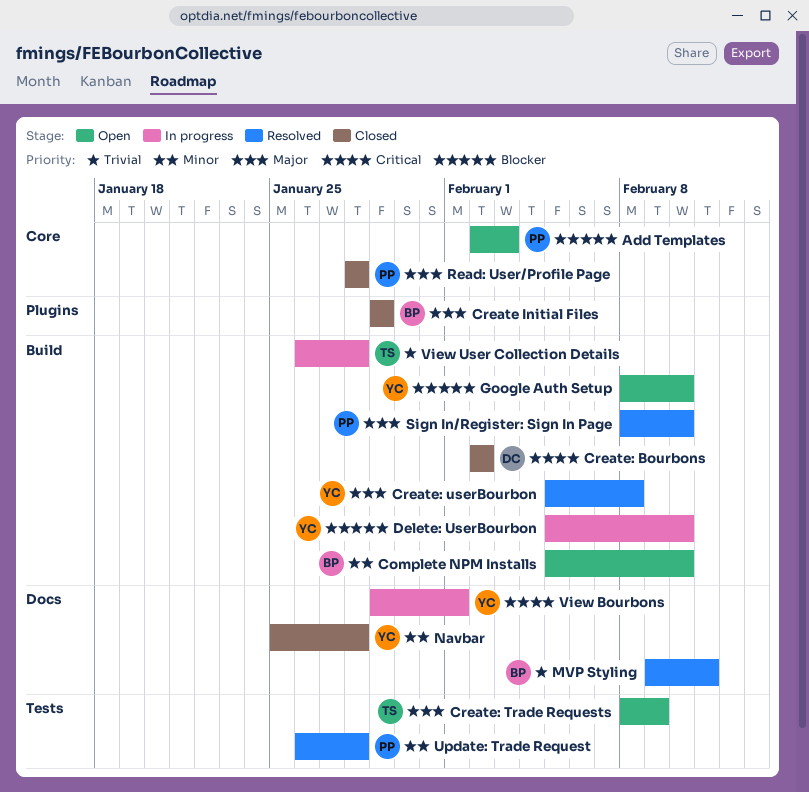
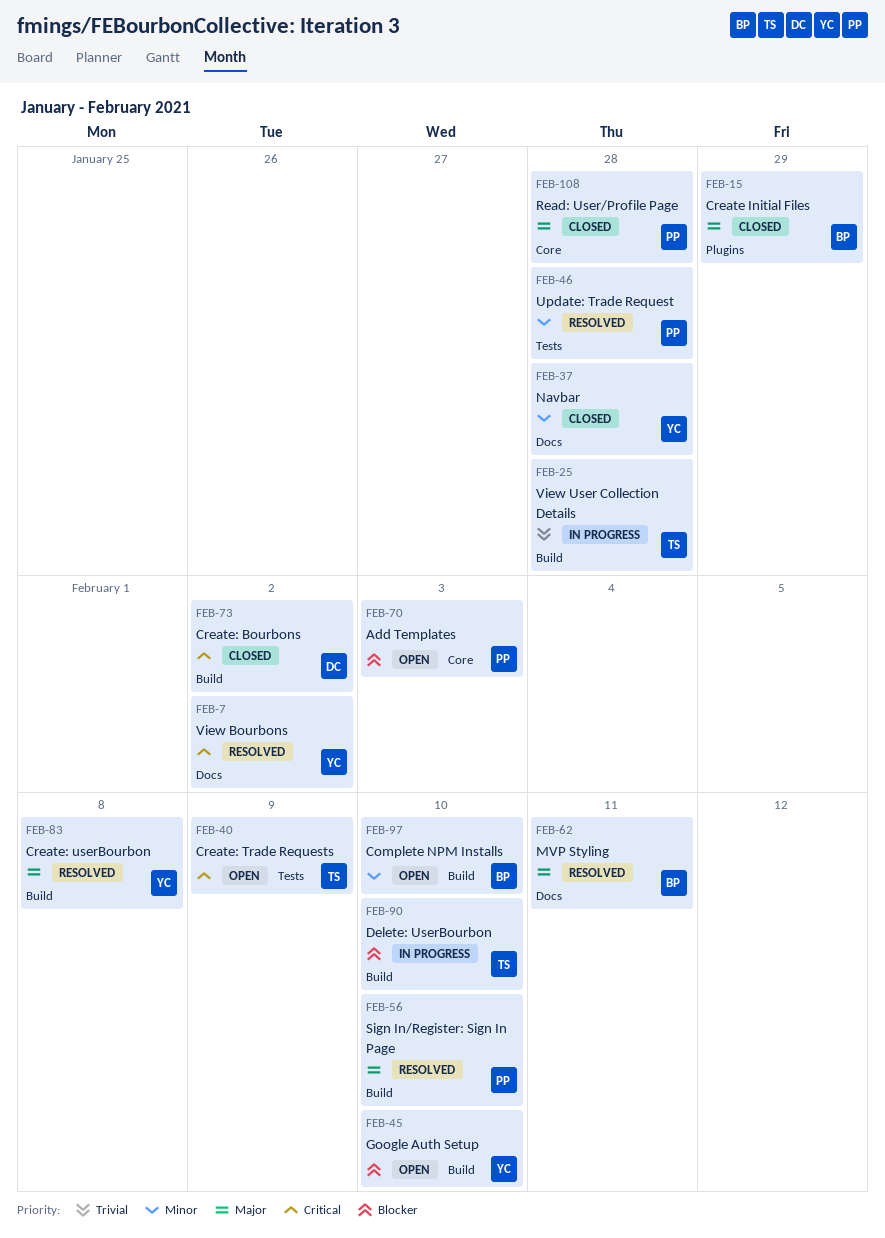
Create: Trade Requests, priority: Major -> Critical
Delete: UserBourbon, owner: YC -> TS
MVP Styling, priority: Trivial -> Major
View Bourbons, status: In progress -> Resolved
View Bourbons, due: Feb 1 -> Feb 2

